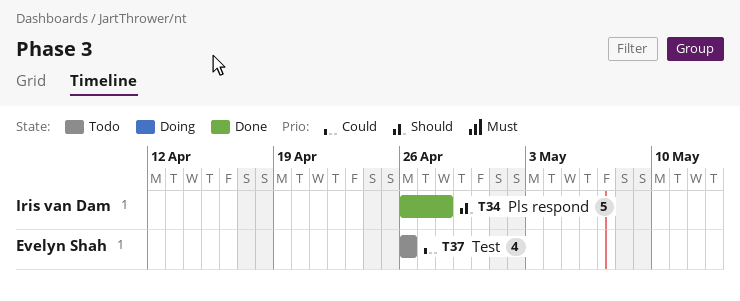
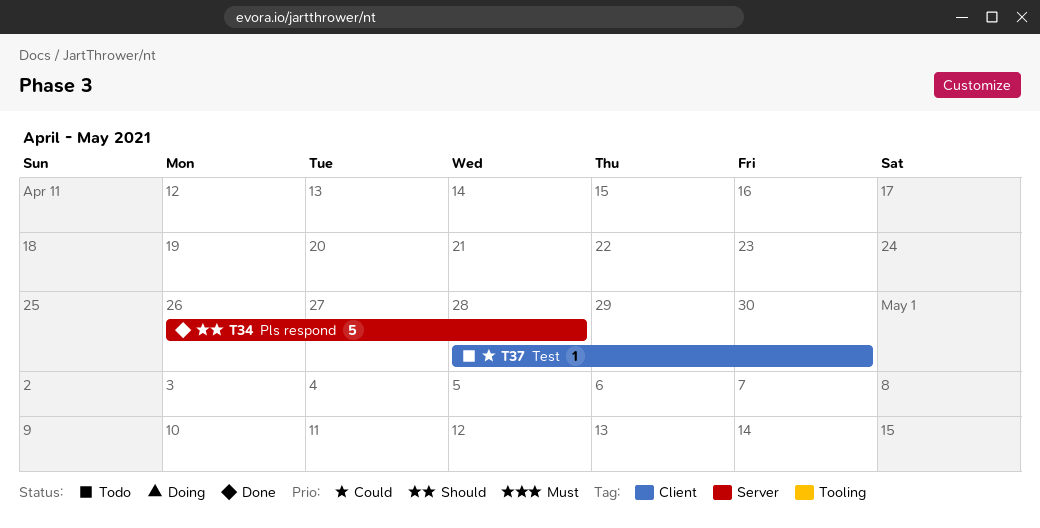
T37, estimate: 4 -> 1
T37, start: Apr 26 -> Apr 28
T37, due: Apr 26 -> Apr 30

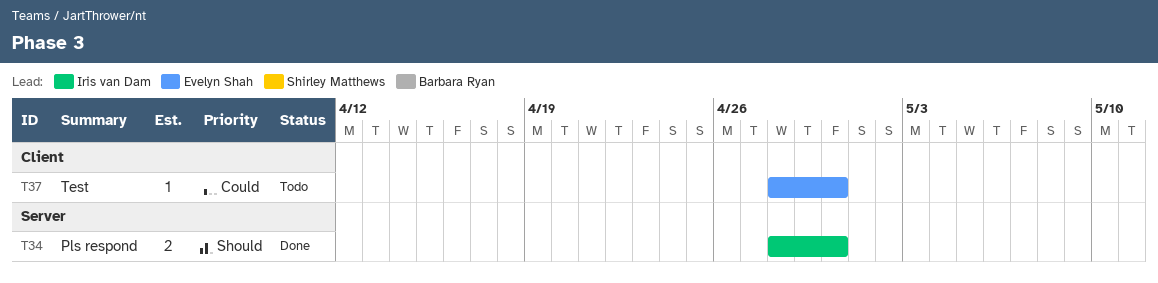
T34, estimate: 5 -> 2
T34, start: Apr 26 -> Apr 28
T34, due: Apr 28 -> Apr 30

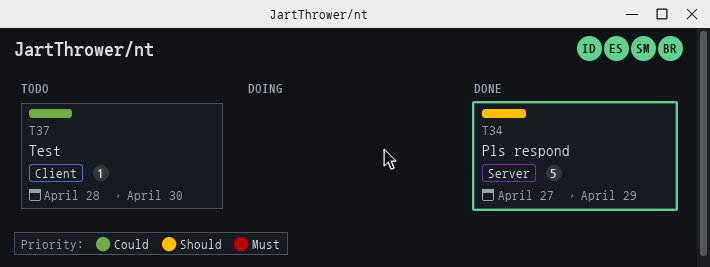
T34, estimate: 2 -> 5
T34, start: Apr 28 -> Apr 27
T34, due: Apr 30 -> Apr 29

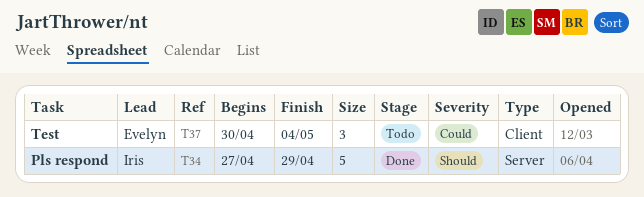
T37, estimate: 1 -> 3
T37, start: Apr 28 -> Apr 30
T37, due: Apr 30 -> May 4

